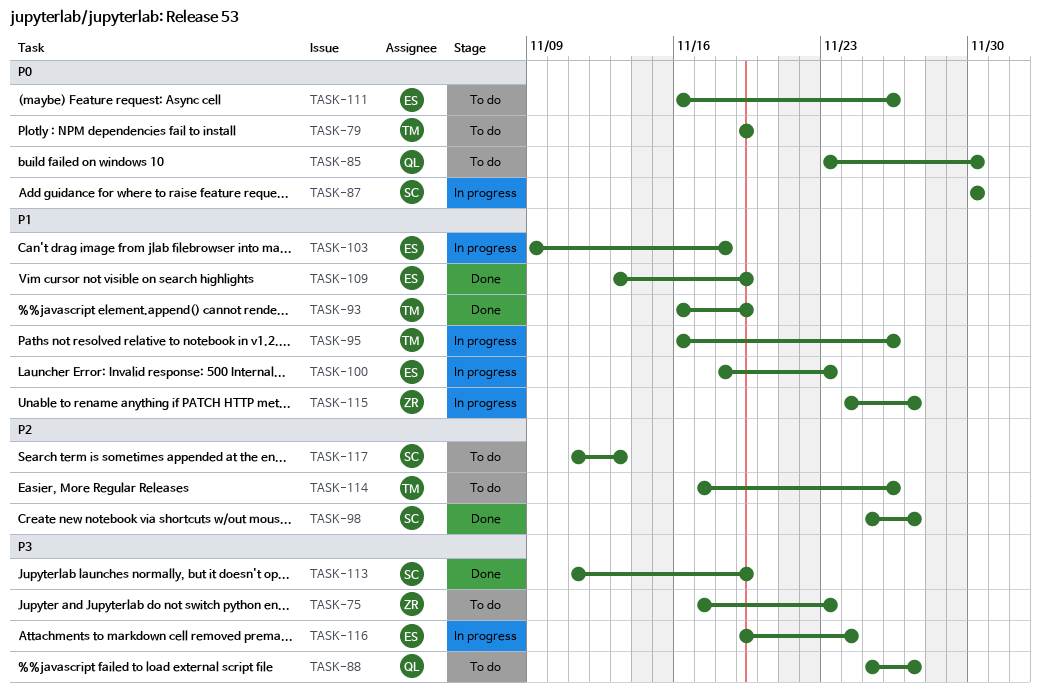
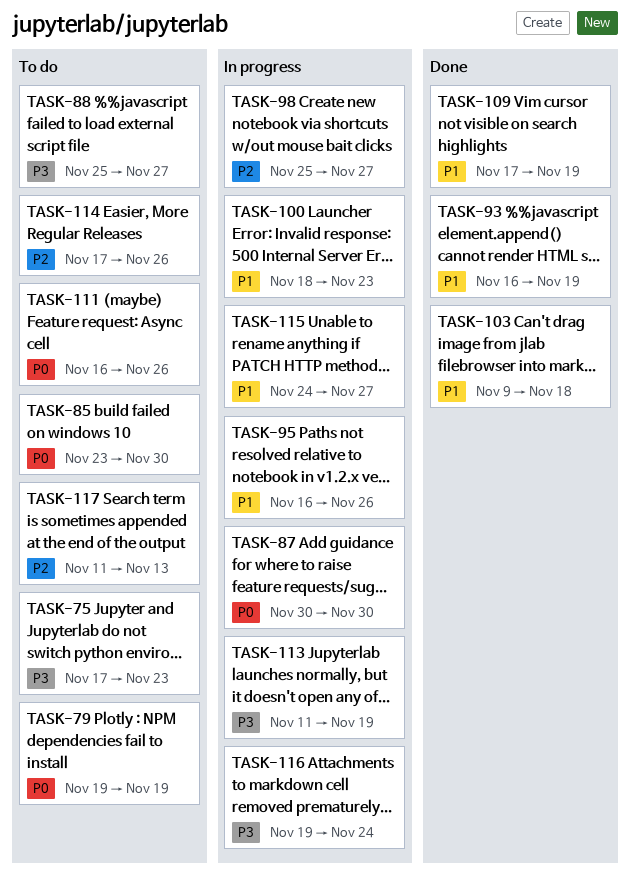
TASK-98, status: Done -> In progress
TASK-103, status: In progress -> Done
TASK-109, start: Nov 13 -> Nov 17
TASK-113, status: Done -> In progress

